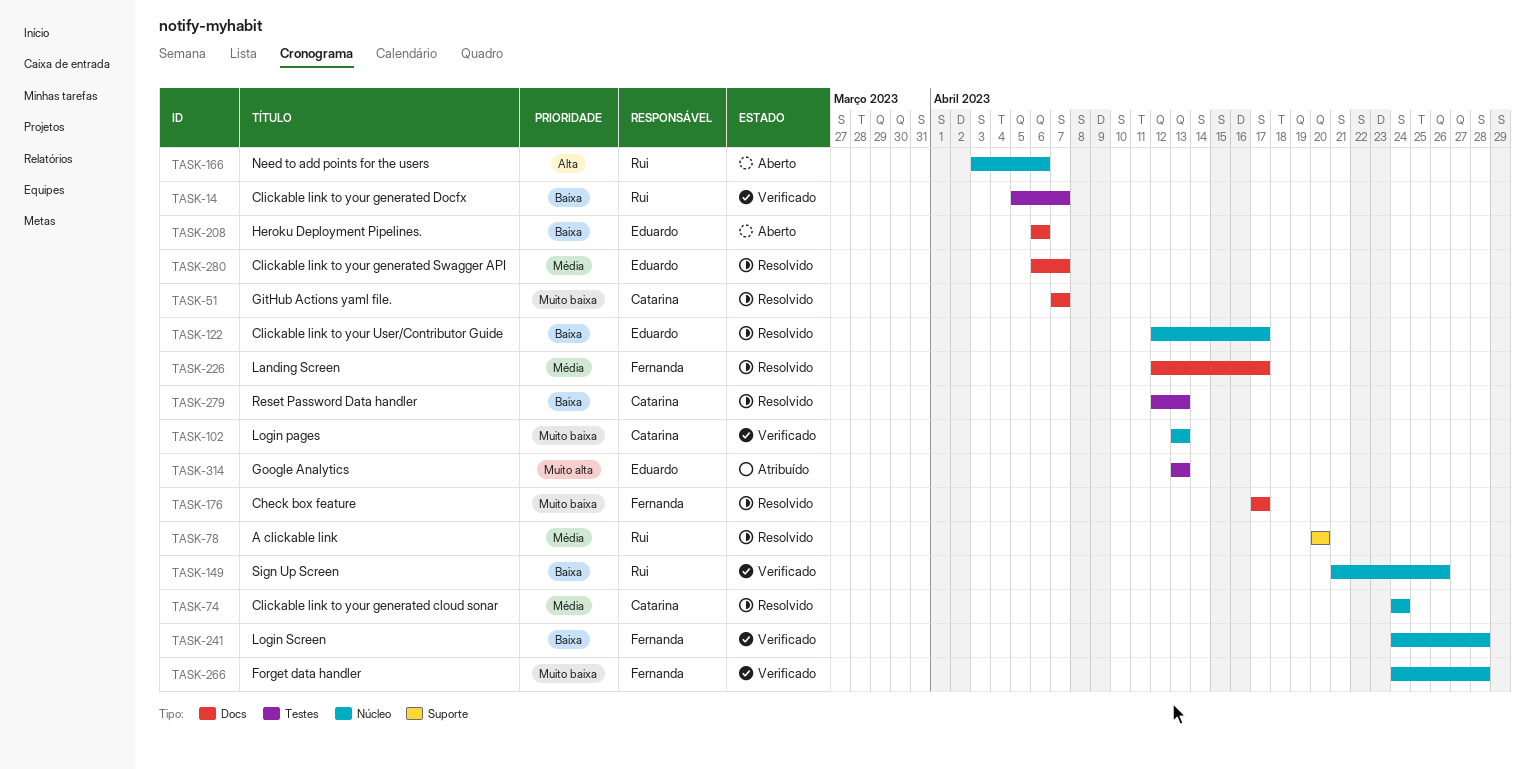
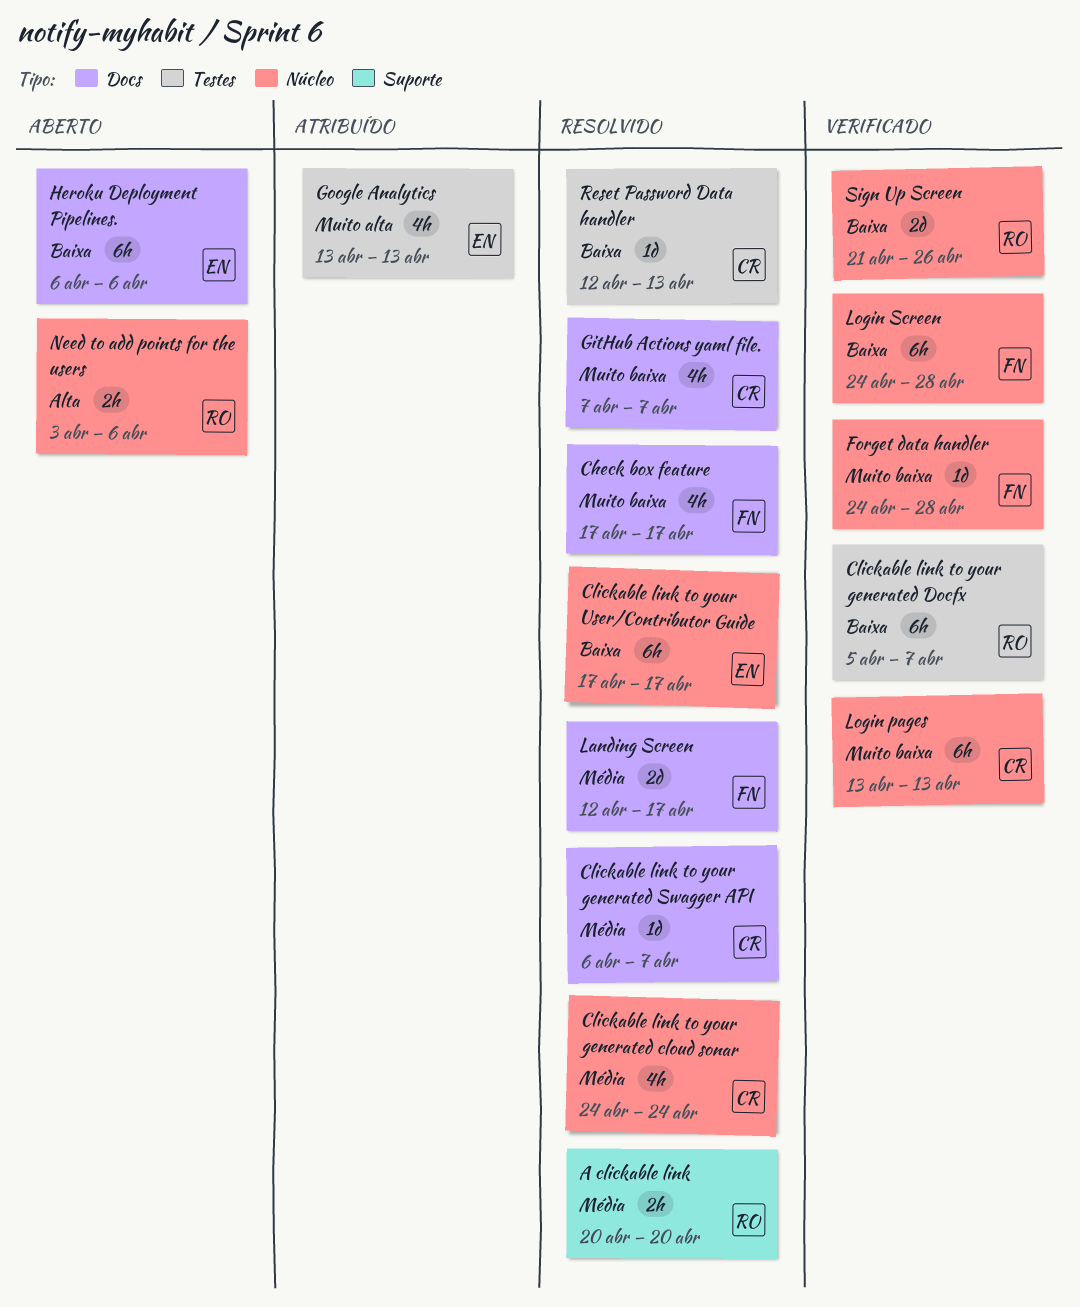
Clickable link to your generated Swagger API, owner: Eduardo -> Catarina
Clickable link to your User/Contributor Guide, start: Apr 12 -> Apr 17

